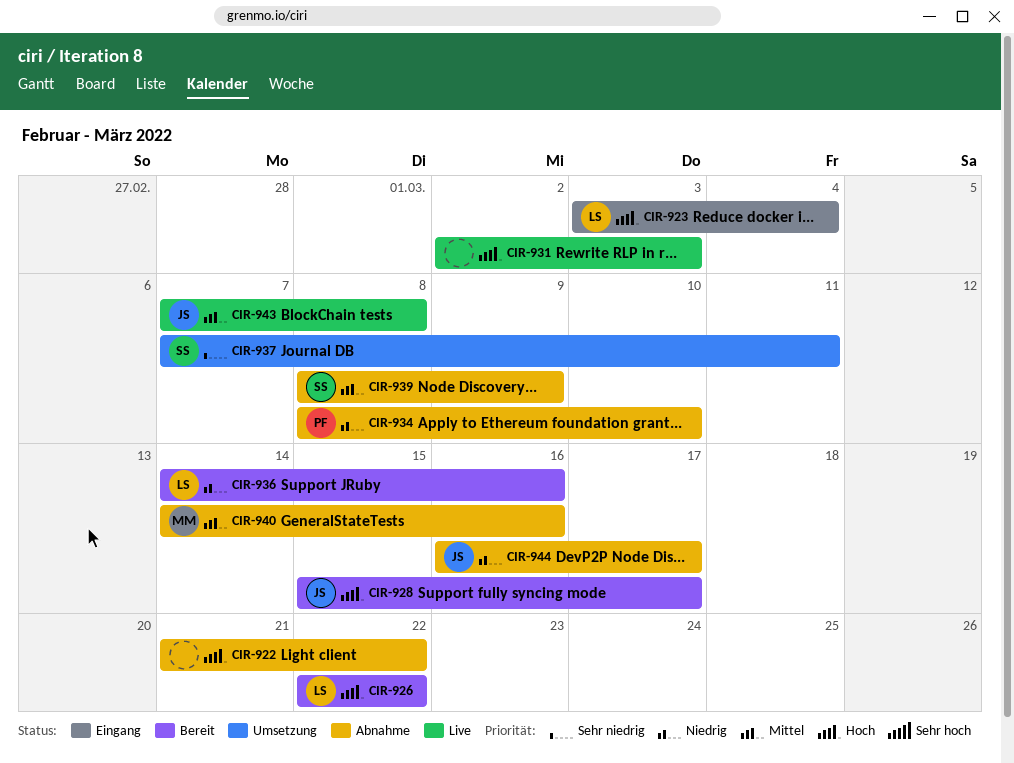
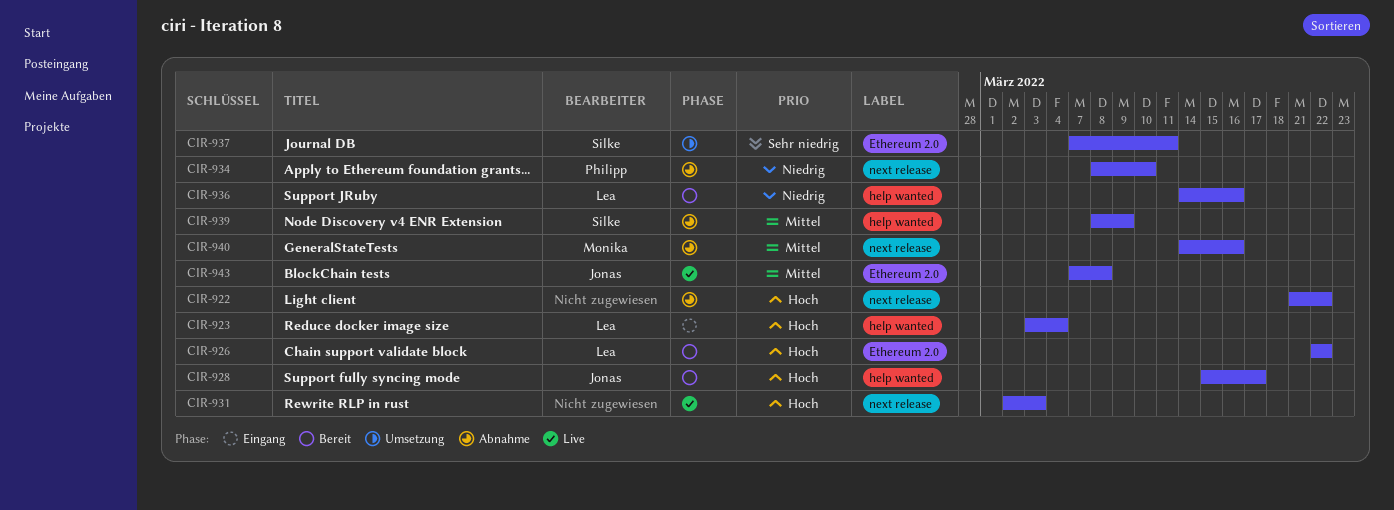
CIR-944: present -> none

